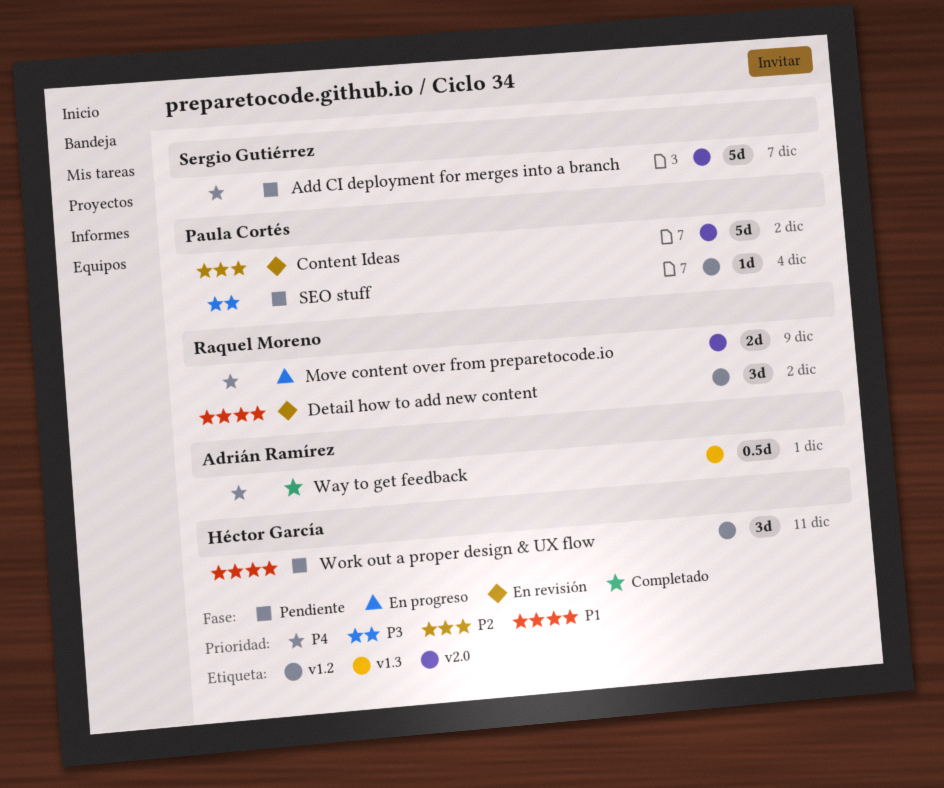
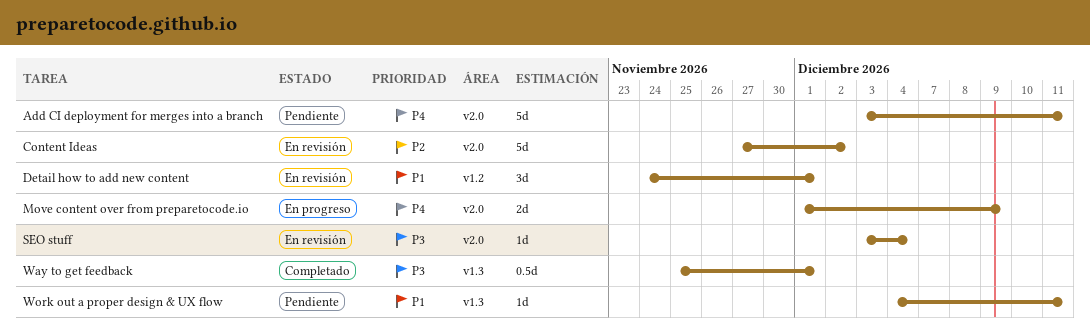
Add CI deployment for merges into a branch, due: Dec 7 -> Dec 11
Detail how to add new content, due: Dec 2 -> Dec 1
SEO stuff, status: Pendiente -> En revisión
SEO stuff, label: v1.2 -> v2.0
Way to get feedback, priority: P4 -> P3
Work out a proper design & UX flow, label: v1.2 -> v1.3
Work out a proper design & UX flow, estimate: 3d -> 1d

